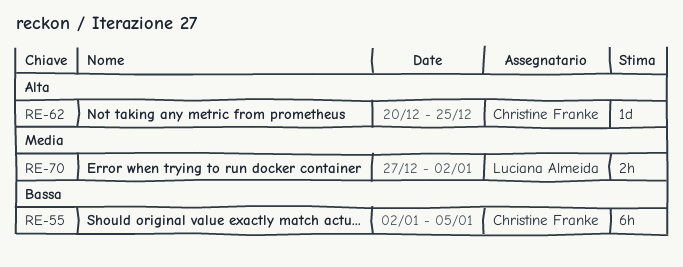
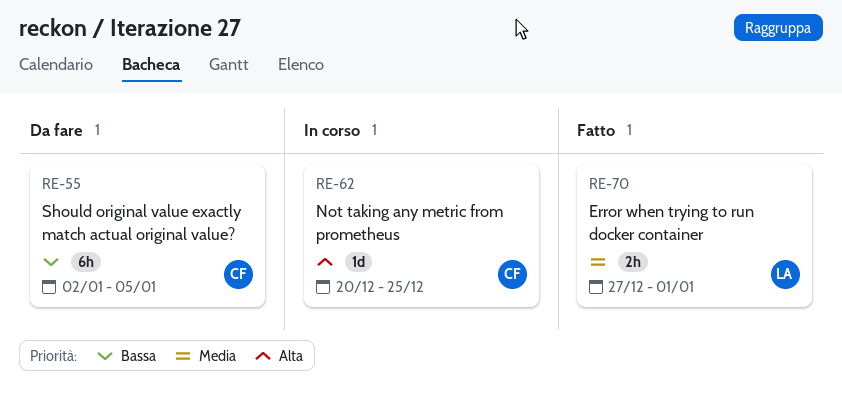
RE-70, due: Jan 2 -> Jan 1

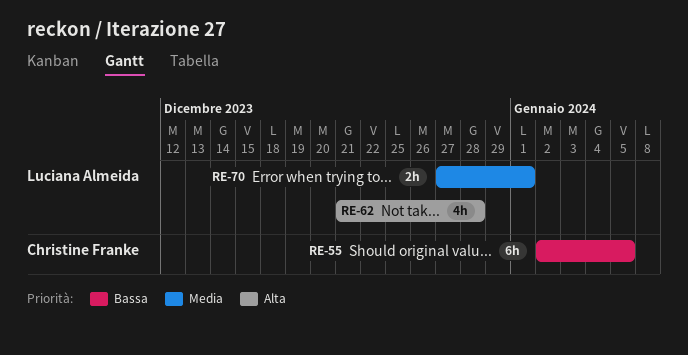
RE-62, owner: Christine Franke -> Luciana Almeida
RE-62, estimate: 1d -> 4h
RE-62, start: Dec 20 -> Dec 21
RE-62, due: Dec 25 -> Dec 28

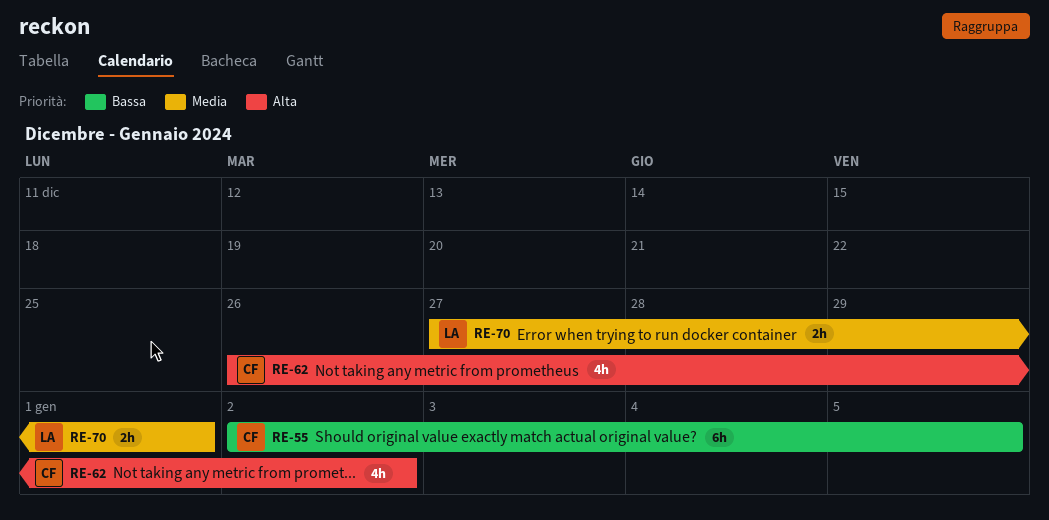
RE-62, owner: Luciana Almeida -> Christine Franke
RE-62, start: Dec 21 -> Dec 26
RE-62, due: Dec 28 -> Jan 2

